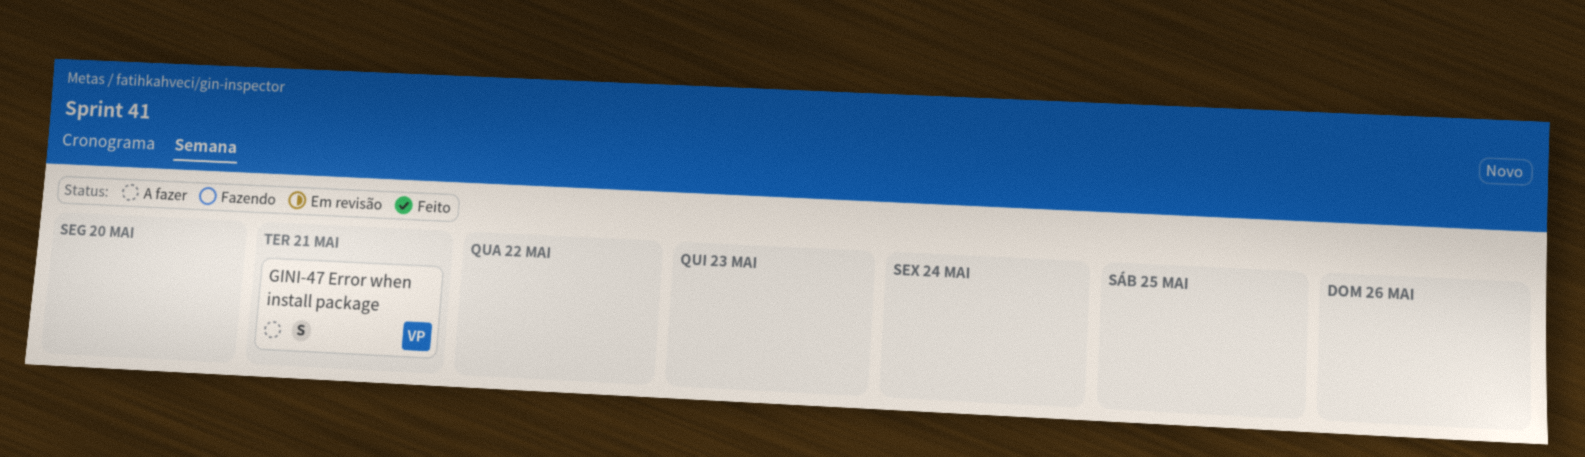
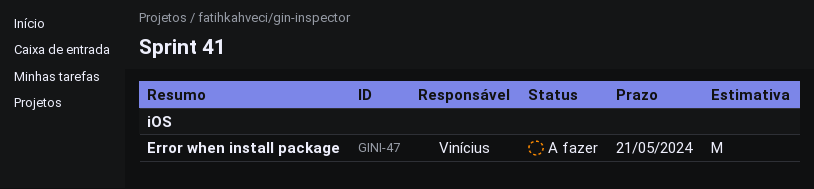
GINI-47, estimate: S -> M

